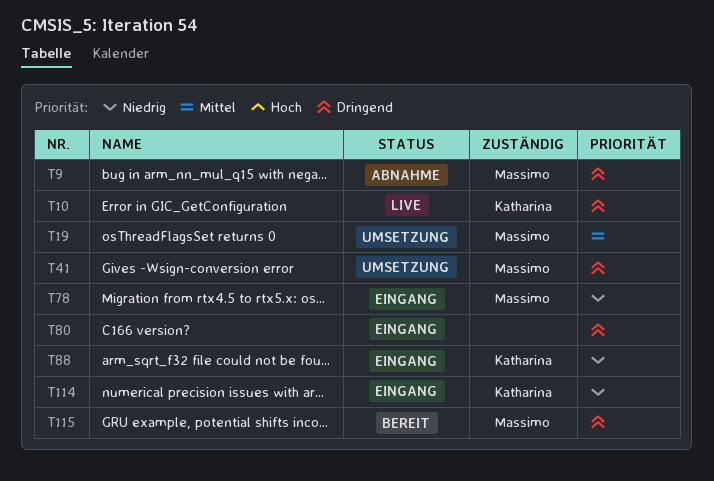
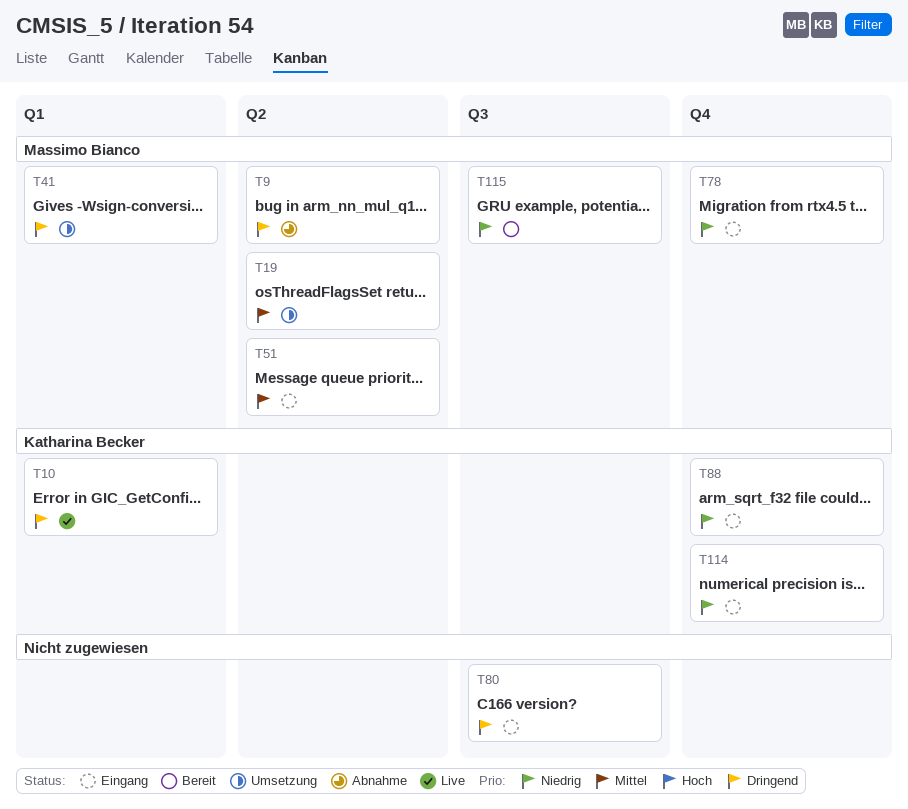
T51: none -> present
T115, priority: Dringend -> Niedrig

